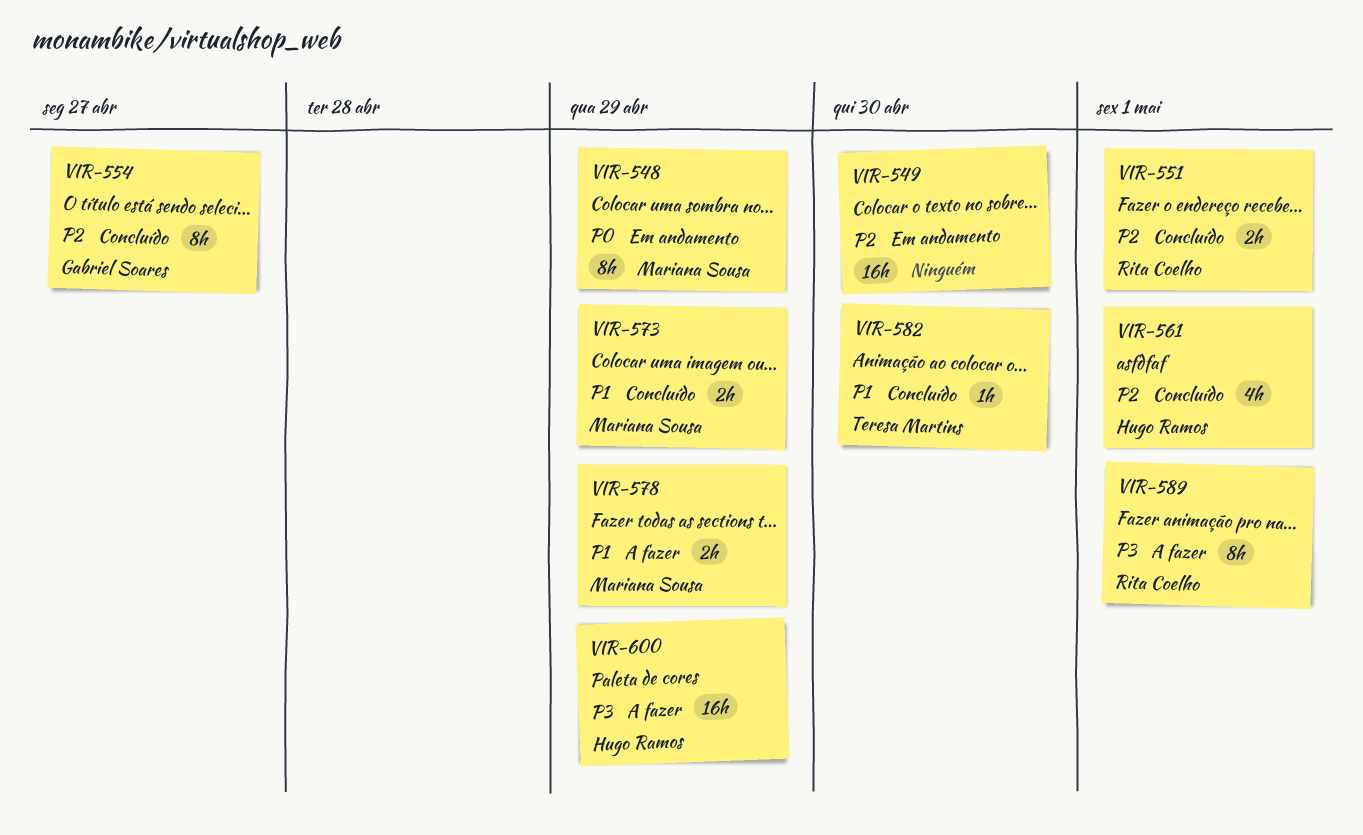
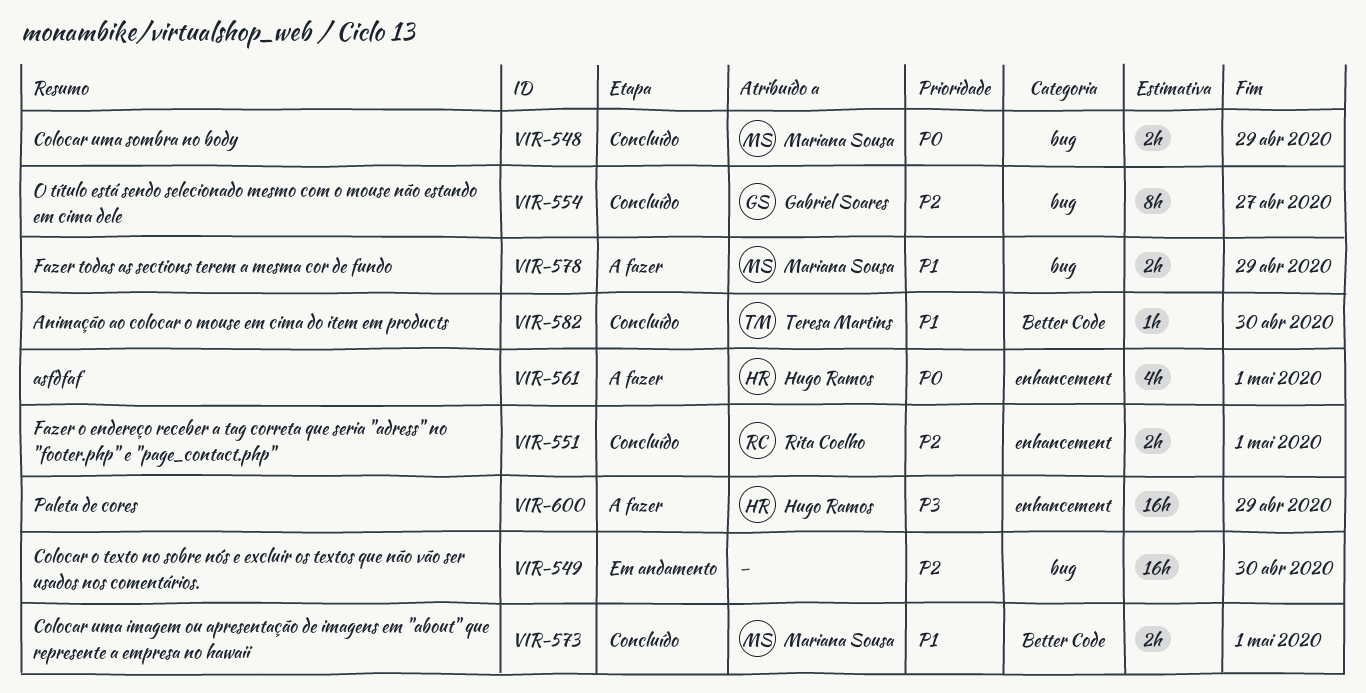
VIR-548, status: Em andamento -> Concluído
VIR-548, estimate: 8h -> 2h
VIR-561, status: Concluído -> A fazer
VIR-561, priority: P2 -> P0
VIR-573, due: Apr 29 -> May 1
VIR-589: present -> none

